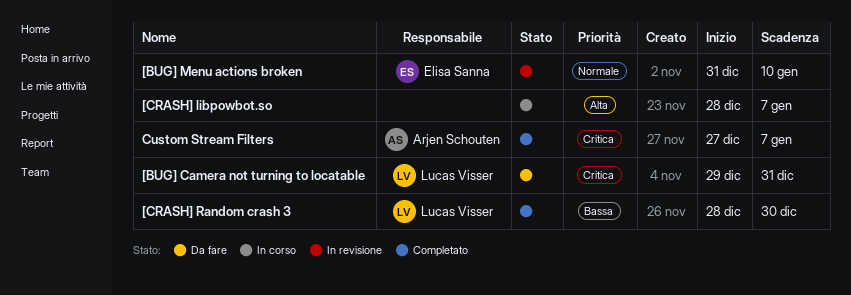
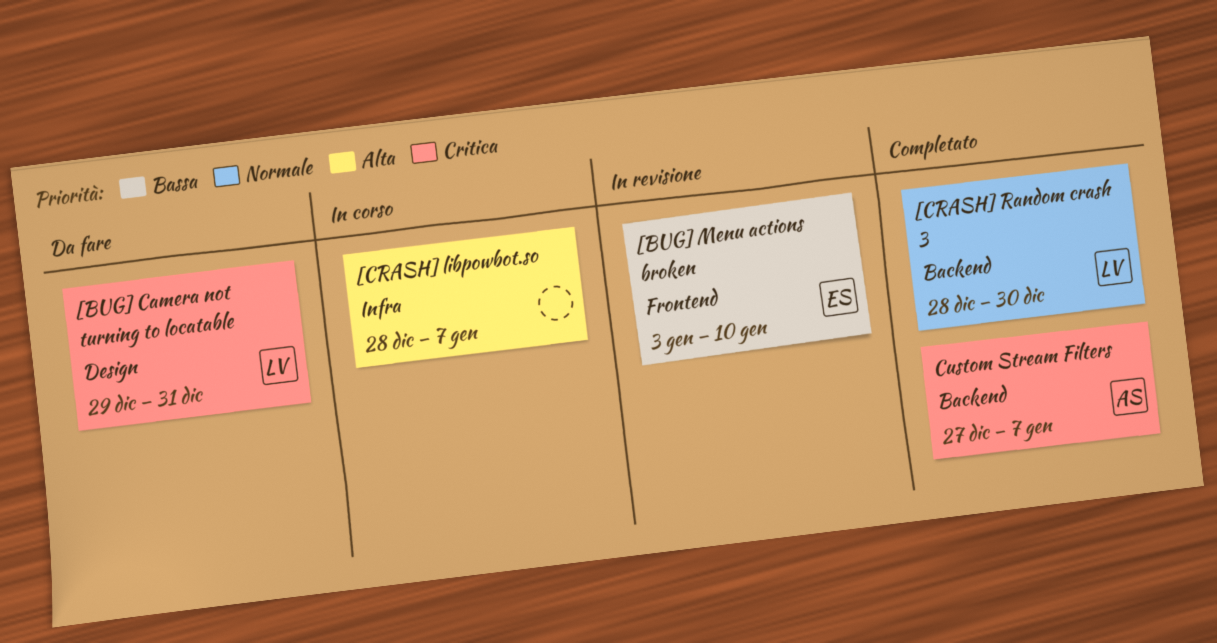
[BUG] Menu actions broken, priority: Normale -> Bassa
[BUG] Menu actions broken, start: Dec 31 -> Jan 3
[CRASH] Random crash 3, priority: Bassa -> Normale

